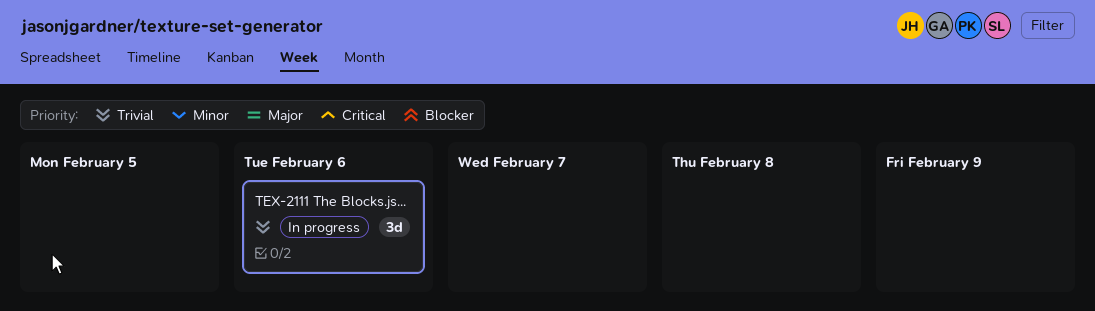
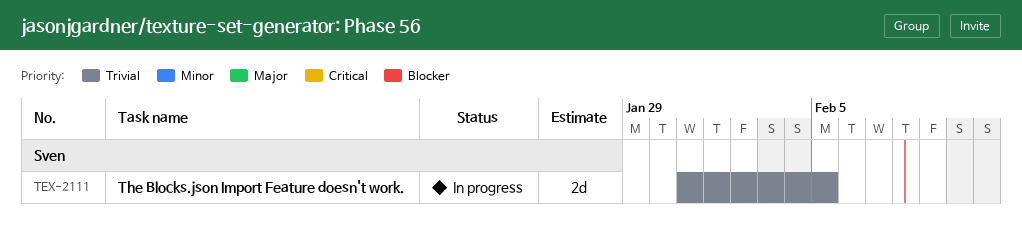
TEX-2111, estimate: 3d -> 2d
TEX-2111, due: Feb 6 -> Feb 5

